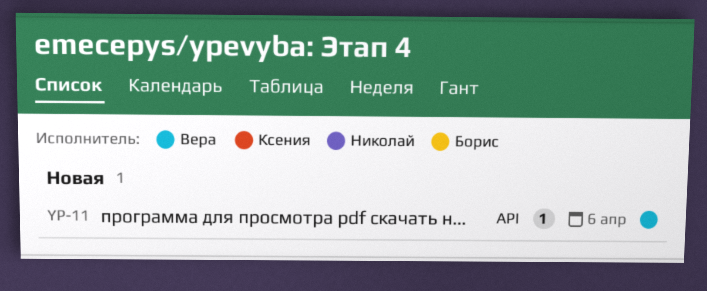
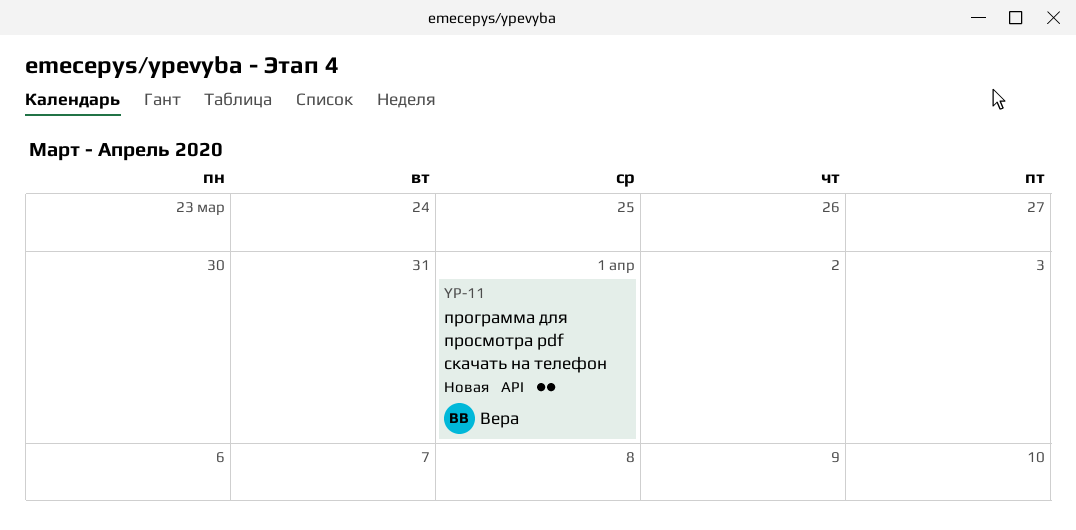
YP-11, estimate: 1 -> 2
YP-11, due: Apr 6 -> Apr 1

